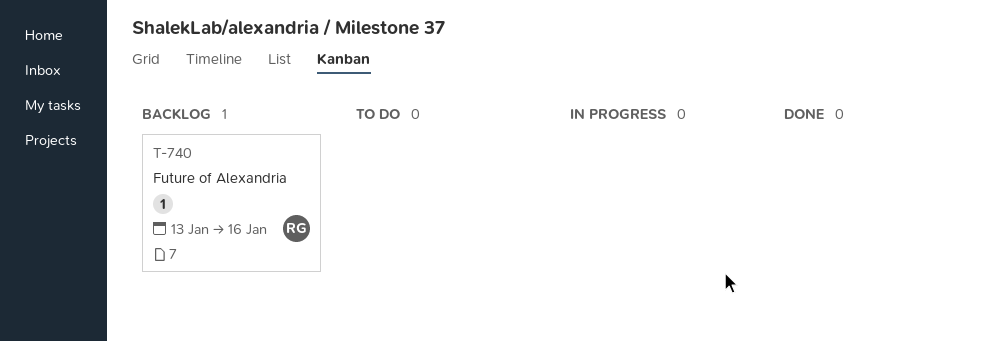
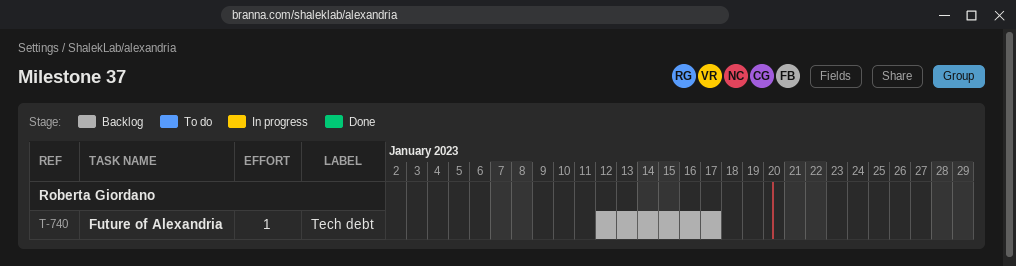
T-740, start: Jan 13 -> Jan 12
T-740, due: Jan 16 -> Jan 17

